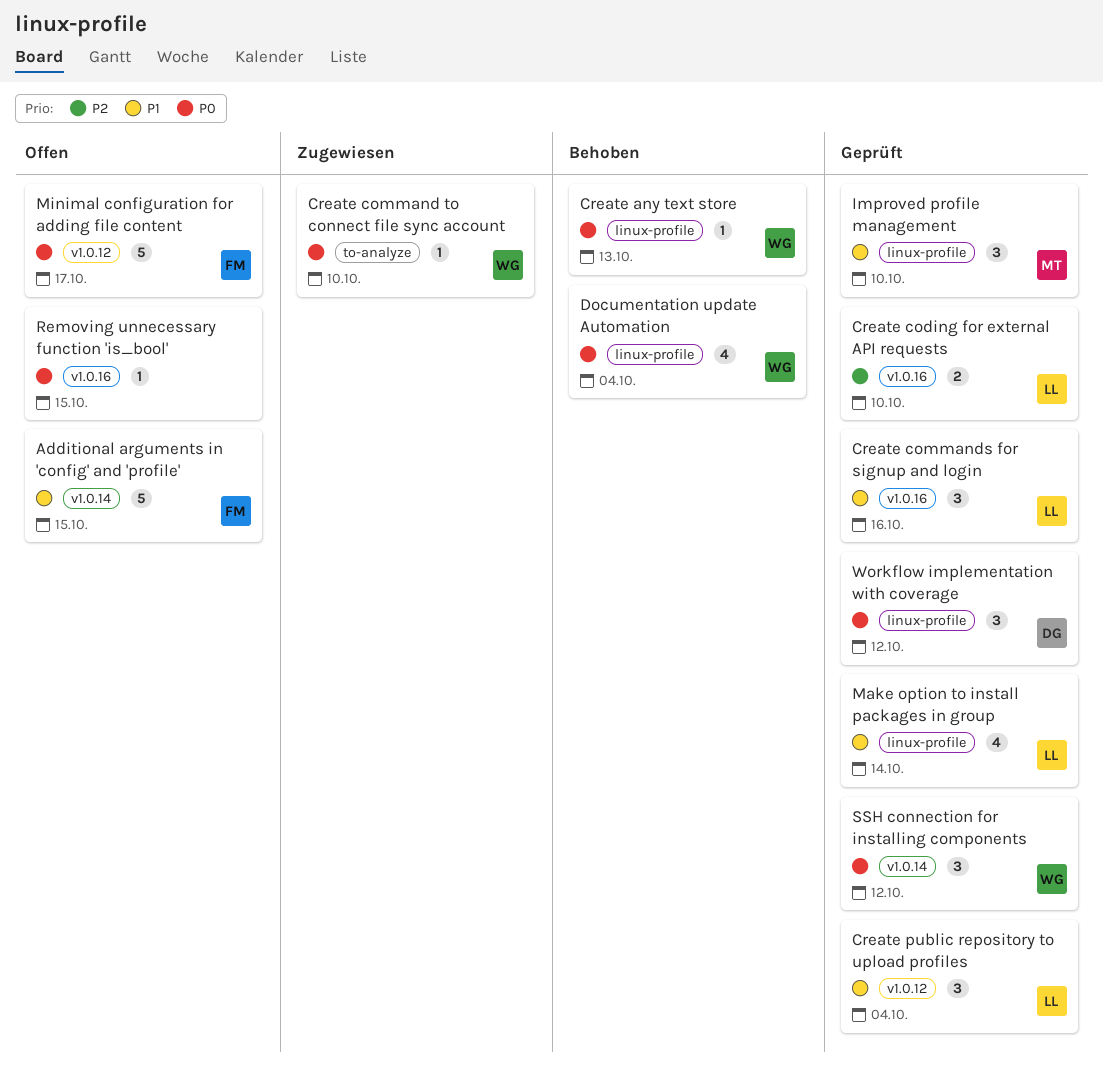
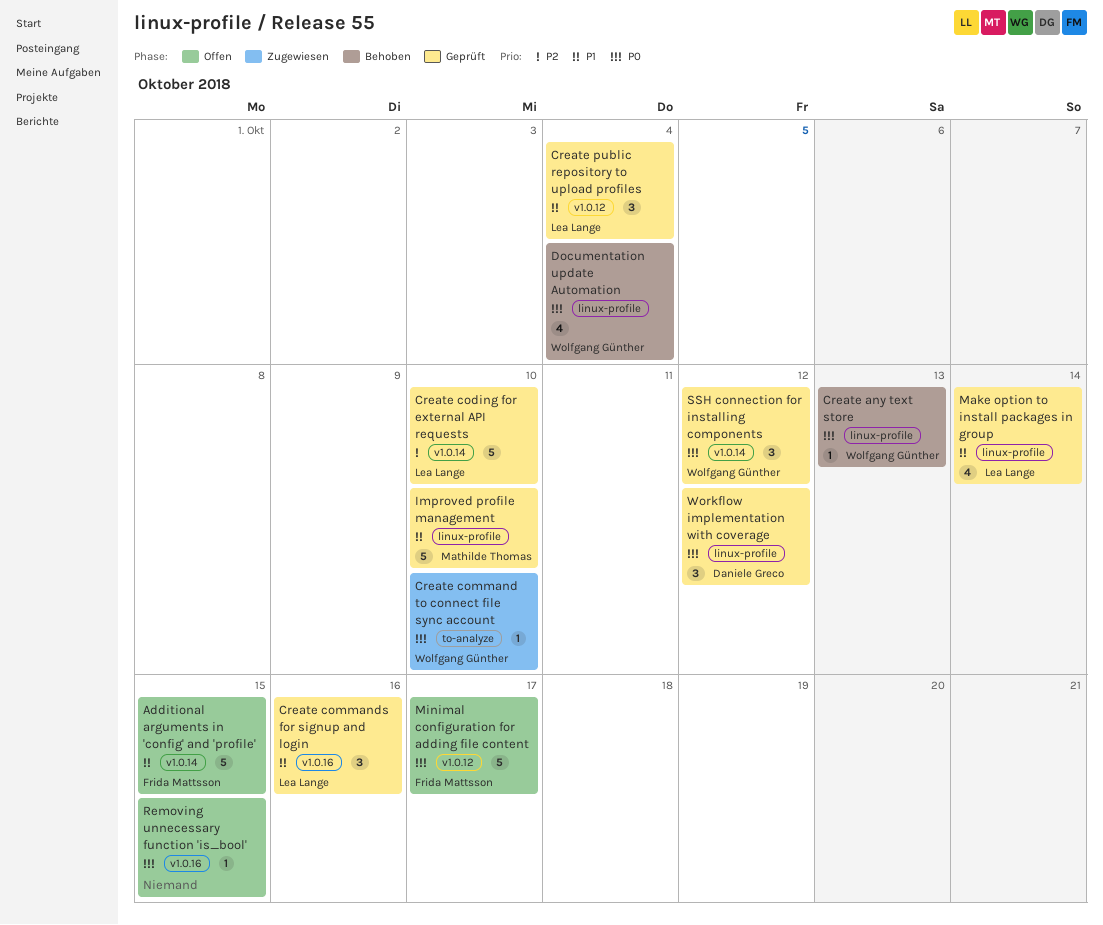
Create coding for external API requests, label: v1.0.16 -> v1.0.14
Create coding for external API requests, estimate: 2 -> 5
Improved profile management, estimate: 3 -> 5

